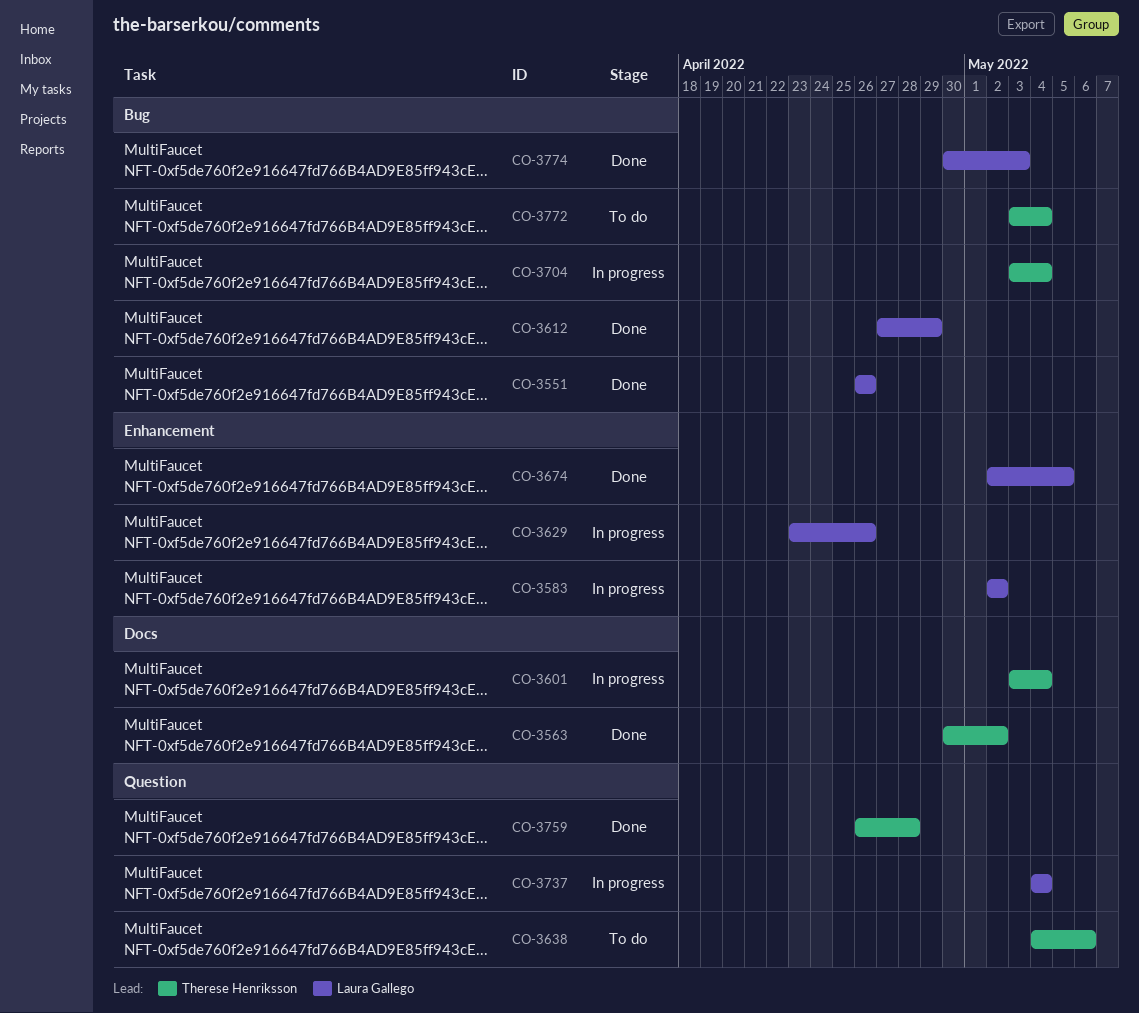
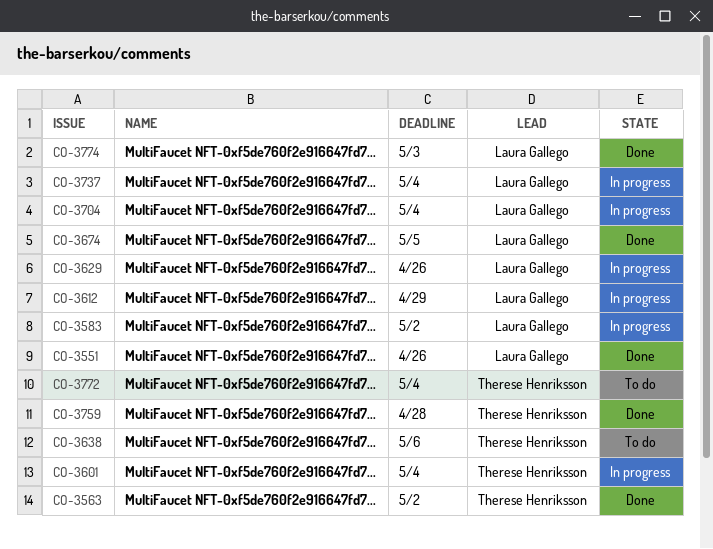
CO-3612, status: Done -> In progress
CO-3704, owner: Therese Henriksson -> Laura Gallego

